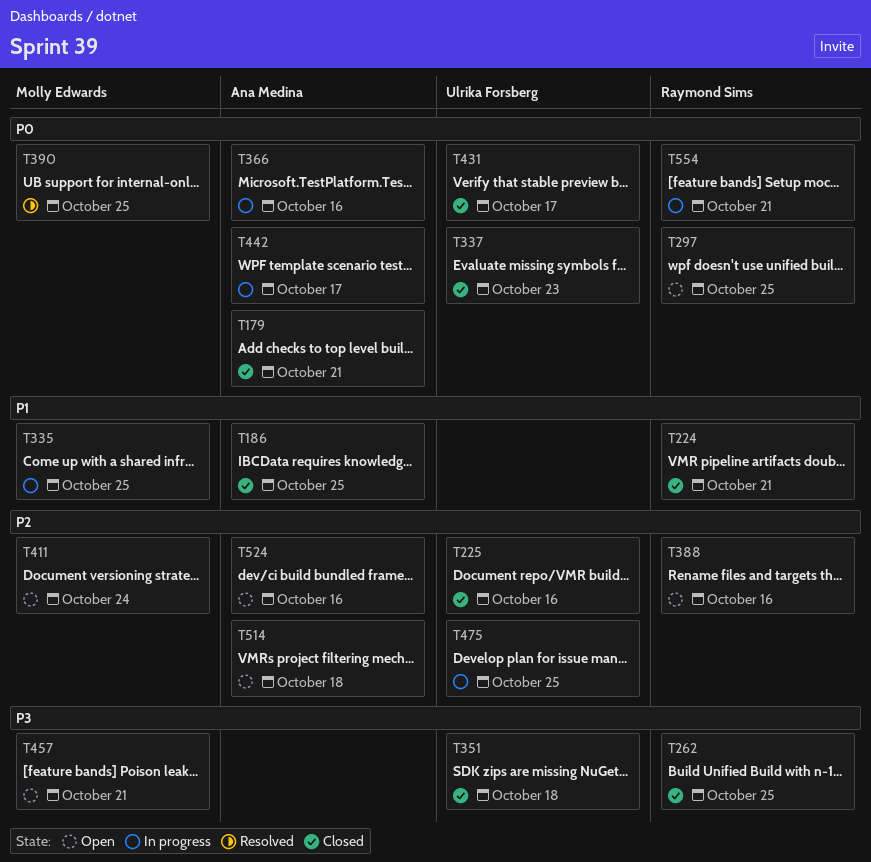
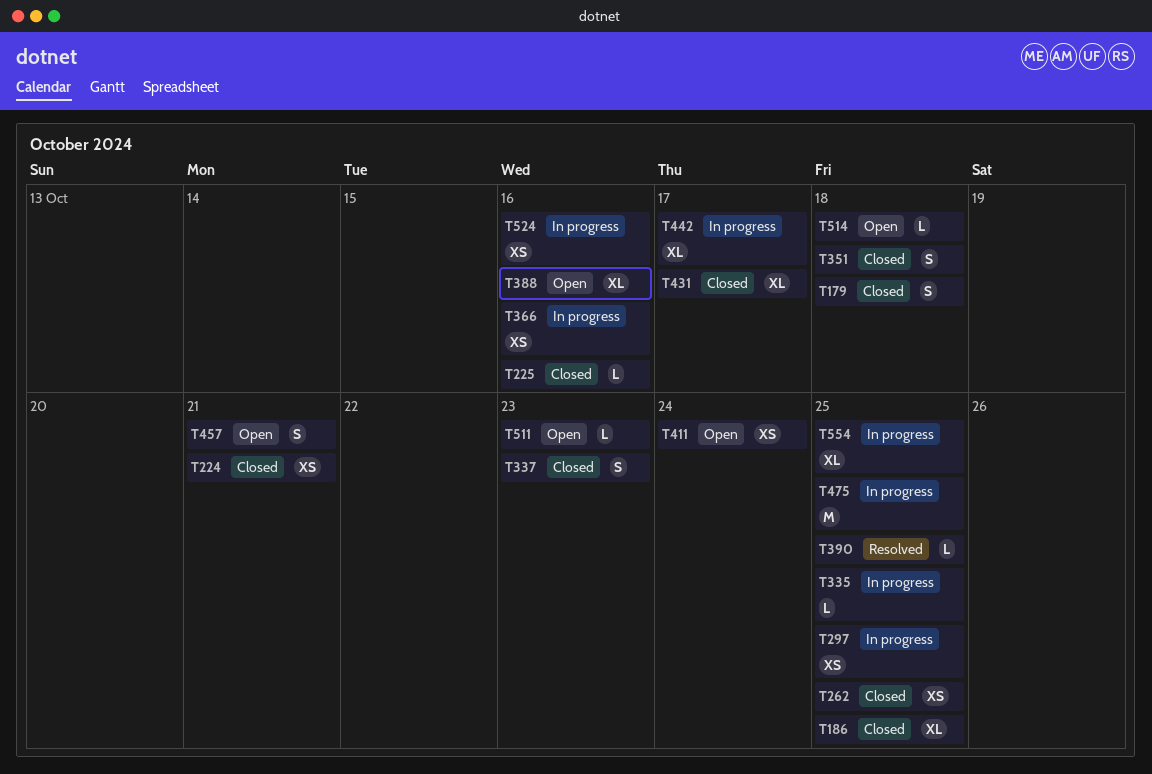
T179, due: Oct 21 -> Oct 18
T297, status: Open -> In progress
T511: none -> present
T524, status: Open -> In progress
T554, due: Oct 21 -> Oct 25

